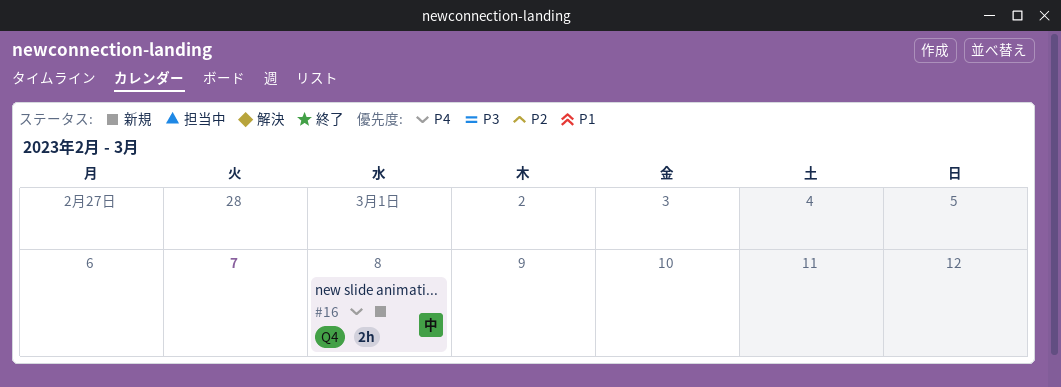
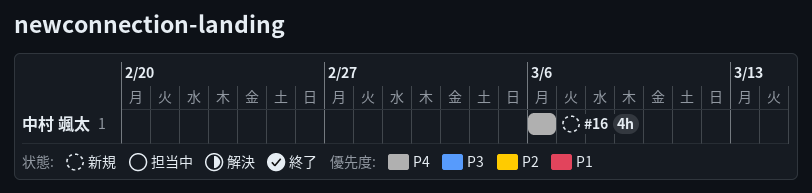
#16, estimate: 2h -> 4h
#16, due: Mar 8 -> Mar 6

